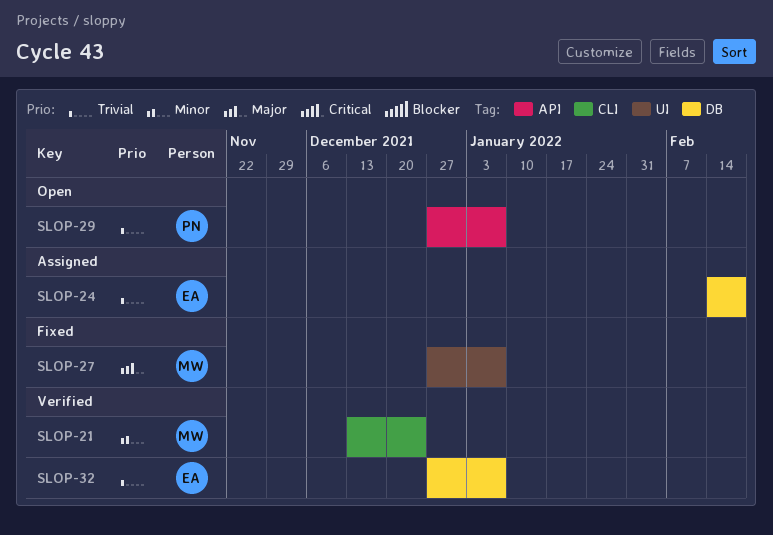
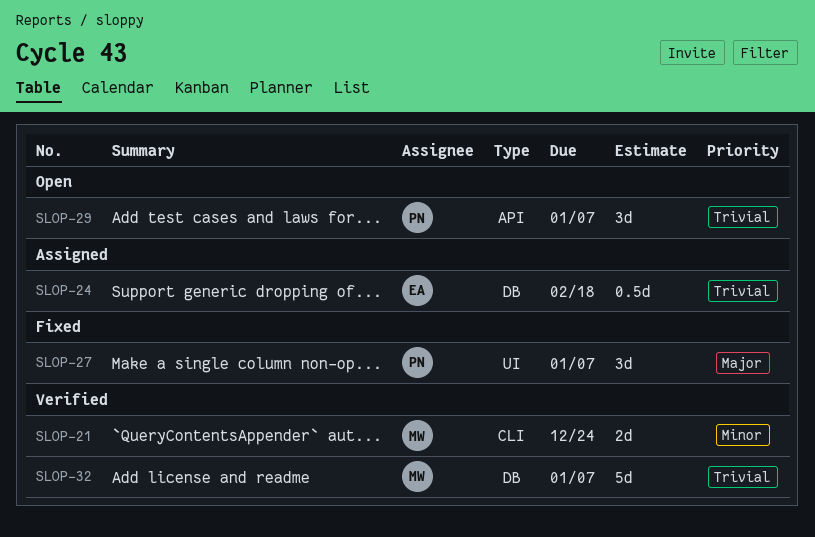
SLOP-27, owner: MW -> PN
SLOP-32, owner: EA -> MW

